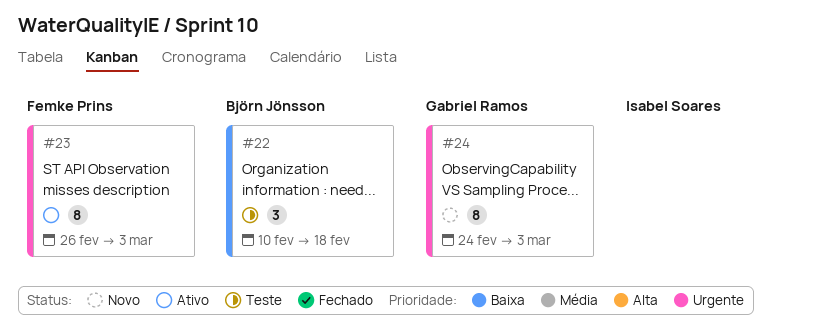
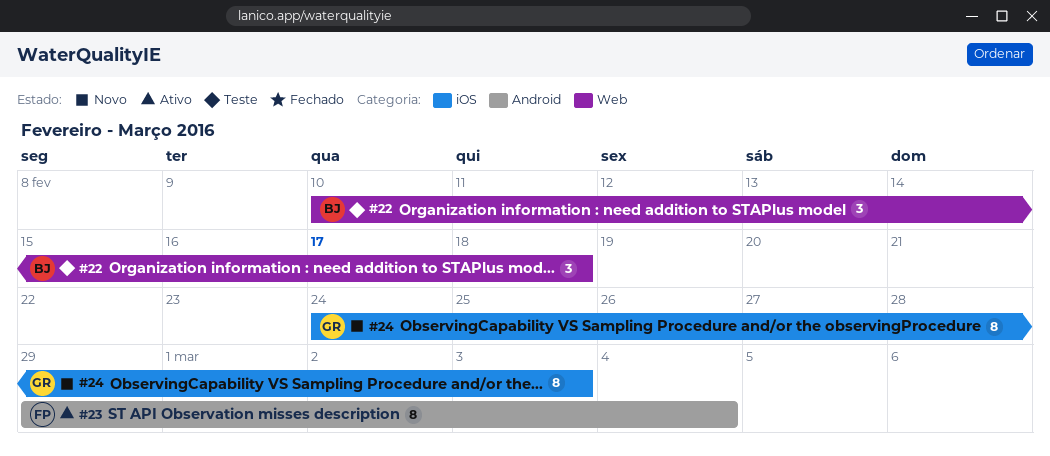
#23, start: Feb 26 -> Feb 29
#23, due: Mar 3 -> Mar 4

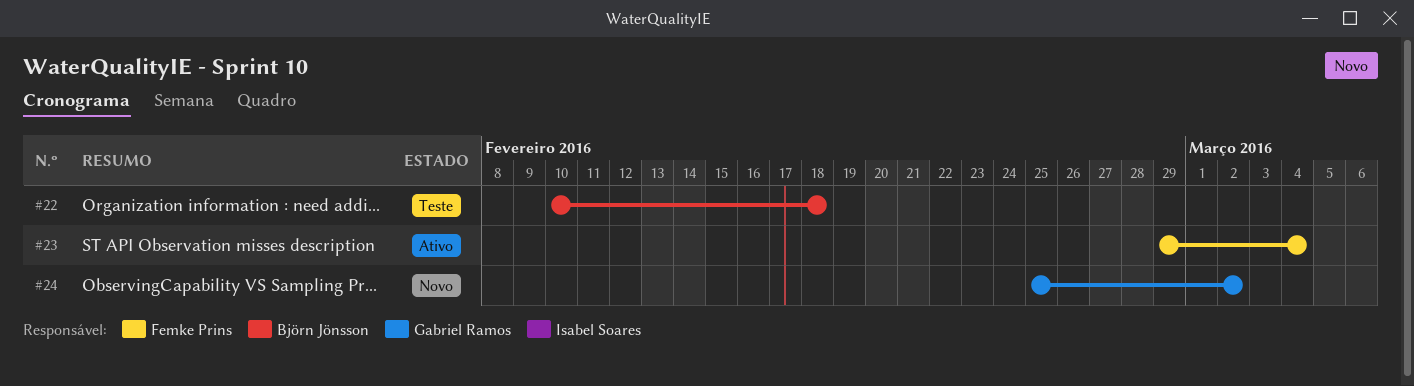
#24, start: Feb 24 -> Feb 25
#24, due: Mar 3 -> Mar 2

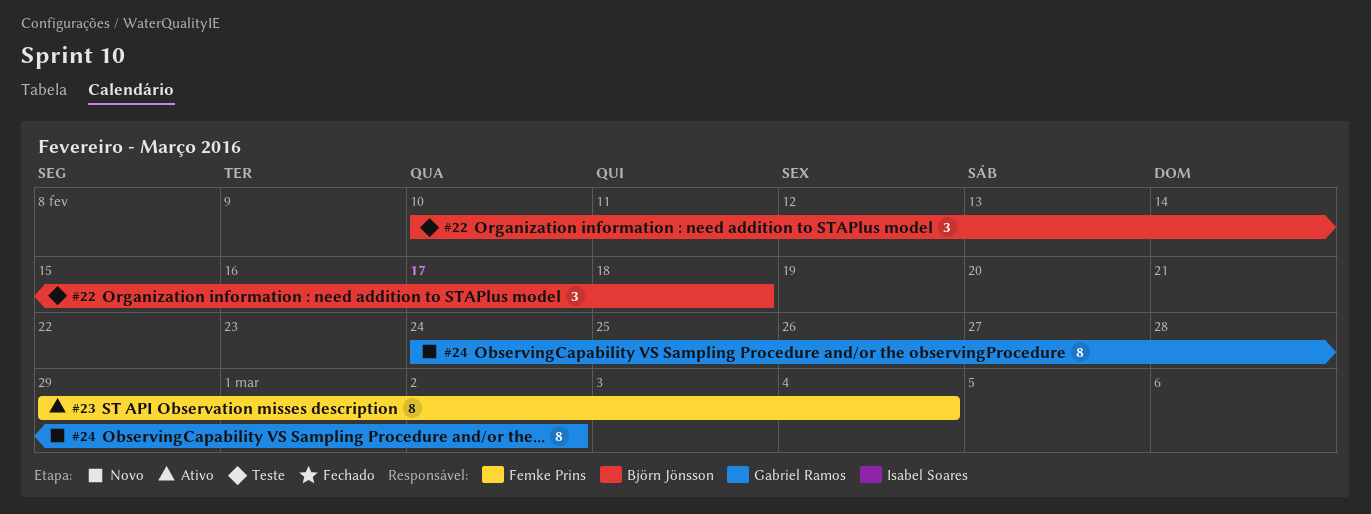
#24, start: Feb 25 -> Feb 24

